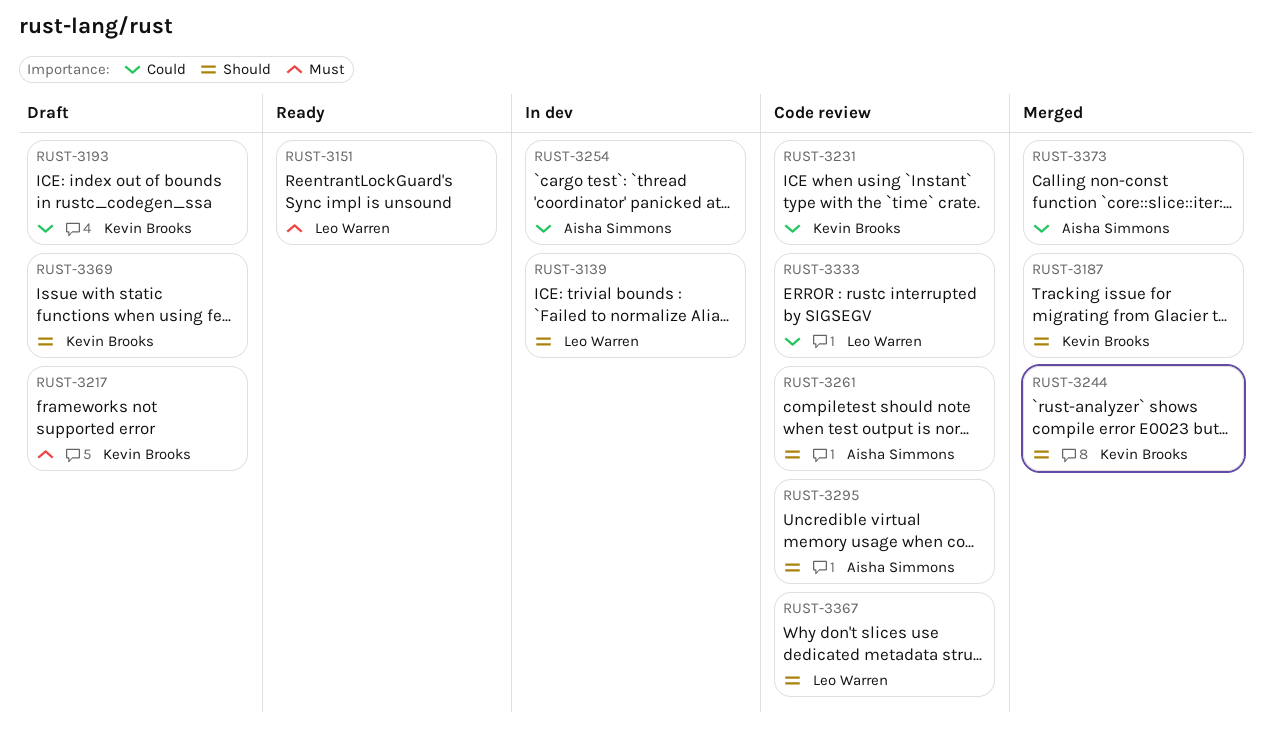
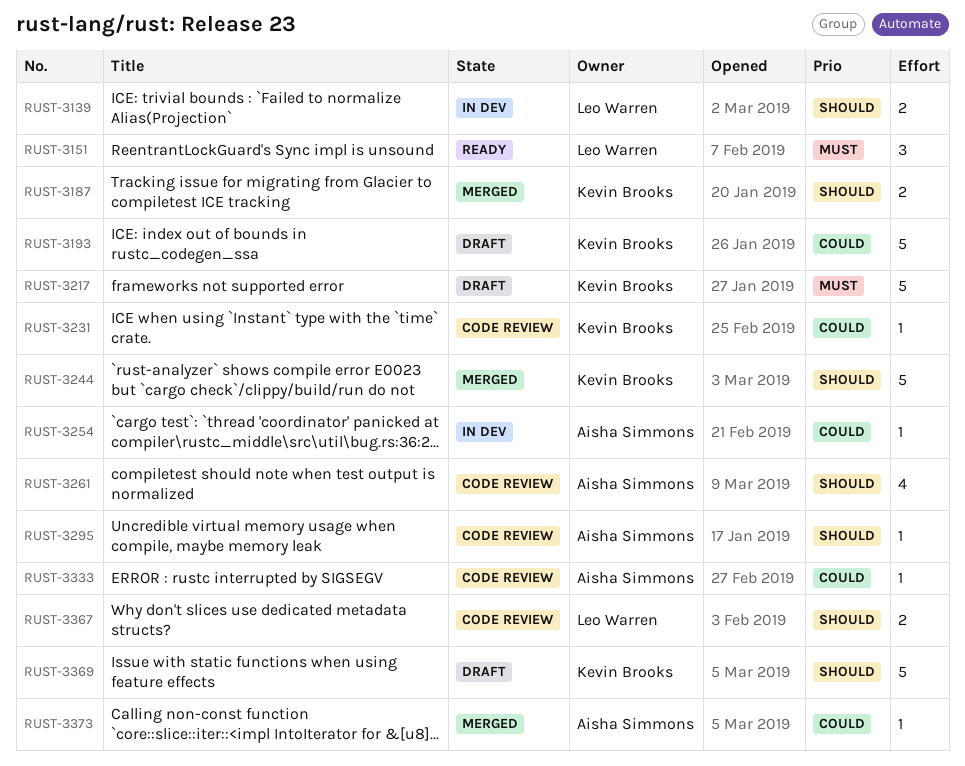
RUST-3333, owner: Leo Warren -> Aisha Simmons

